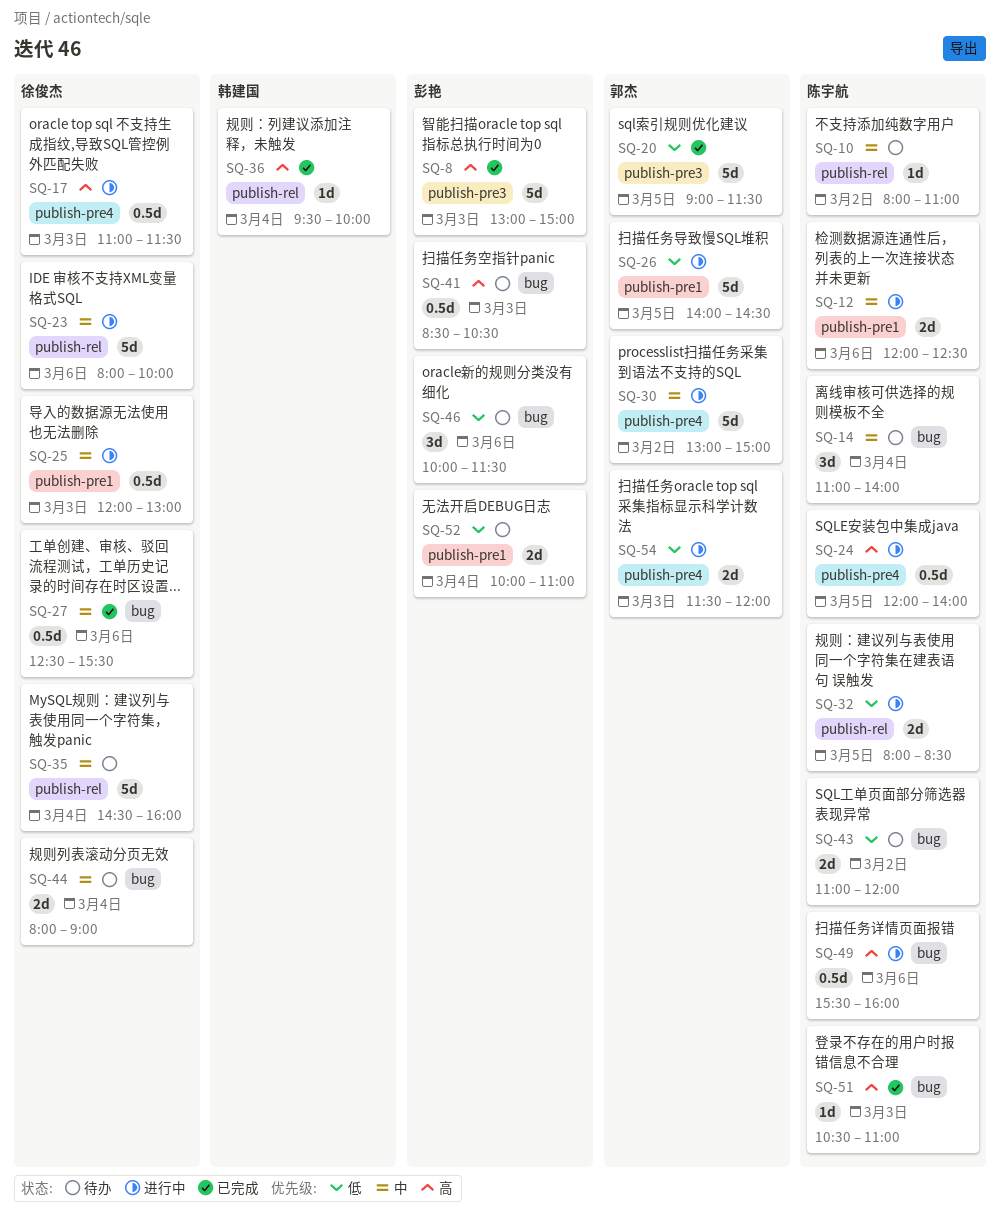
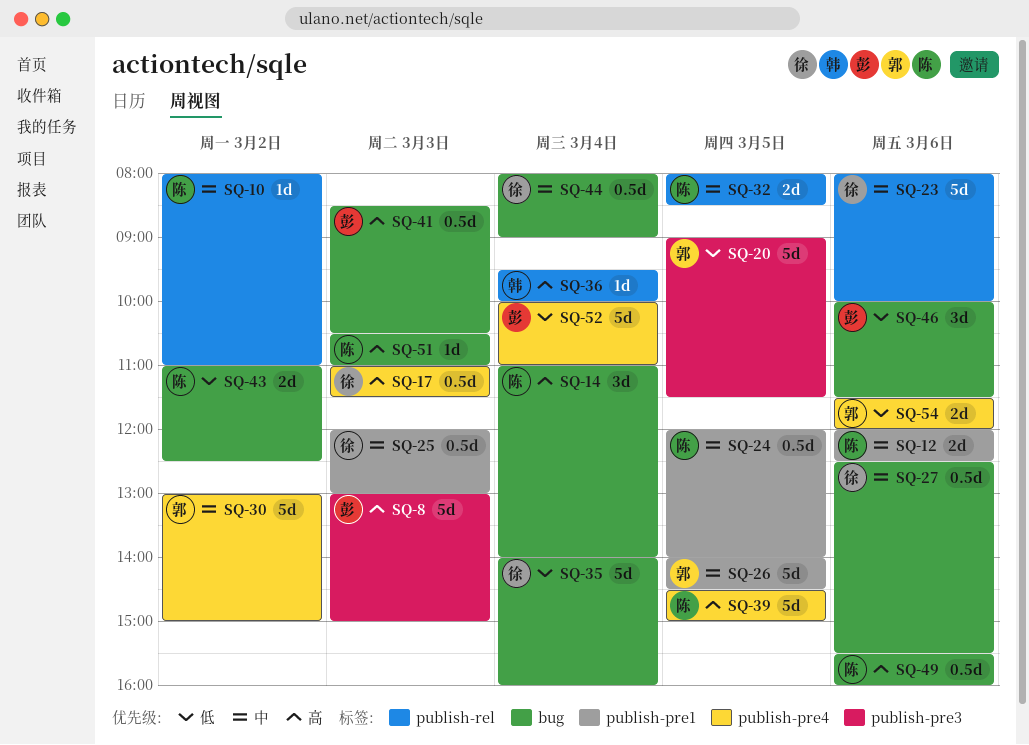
SQ-14, priority: 中 -> 高
SQ-24, priority: 高 -> 中
SQ-24, label: publish-pre4 -> publish-pre1
SQ-26, priority: 低 -> 中
SQ-32, priority: 低 -> 中
SQ-35, priority: 中 -> 低
SQ-35, label: publish-rel -> bug
SQ-35, begins: 14:30 -> 14:00
SQ-39: none -> present
SQ-43, ends: 12:00 -> 12:30
SQ-44, estimate: 2d -> 0.5d
SQ-52, label: publish-pre1 -> publish-pre4
SQ-52, estimate: 2d -> 5d
SQ-54, day: Mar 3 -> Mar 6

